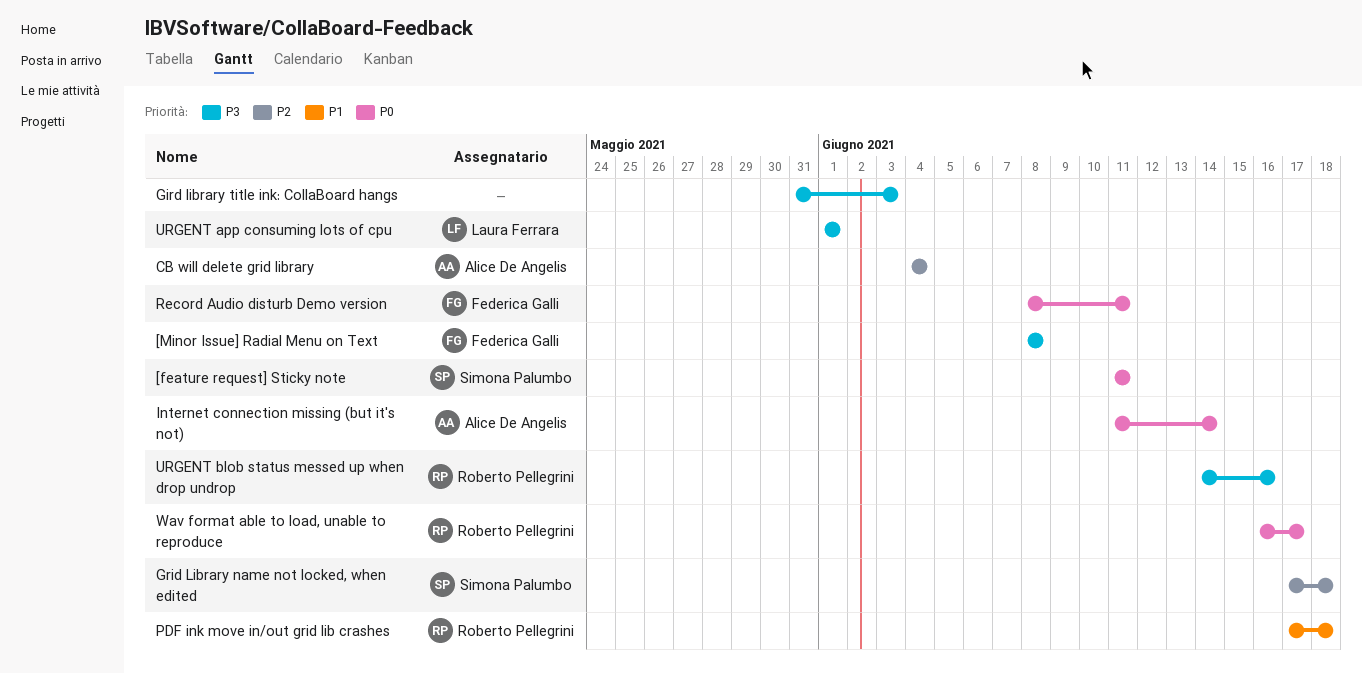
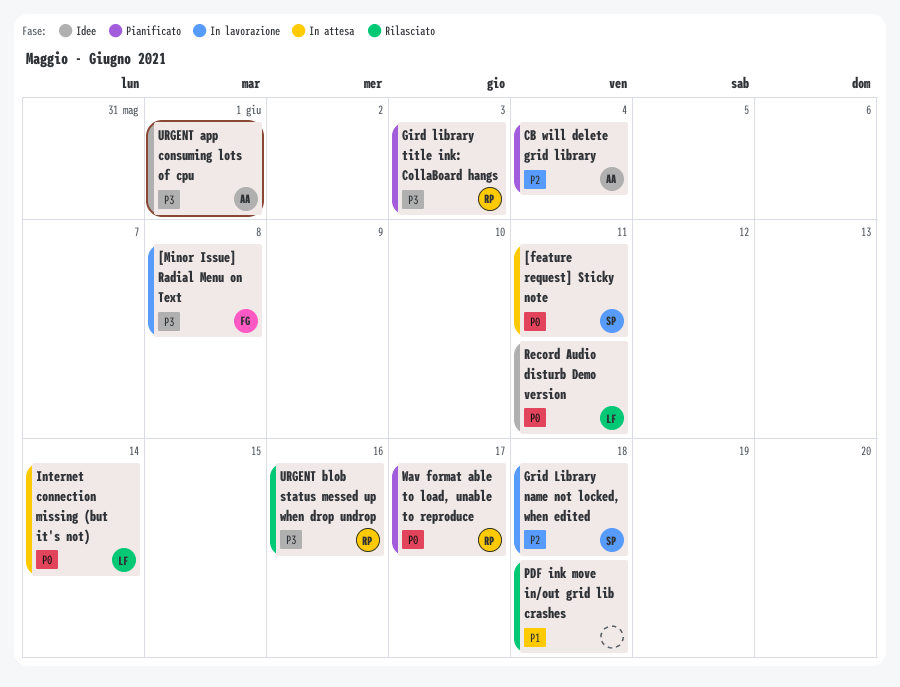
Gird library title ink: CollaBoard hangs, owner: none -> Roberto Pellegrini
Internet connection missing (but it's not), owner: Alice De Angelis -> Laura Ferrara
PDF ink move in/out grid lib crashes, owner: Roberto Pellegrini -> none
Record Audio disturb Demo version, owner: Federica Galli -> Laura Ferrara
URGENT app consuming lots of cpu, owner: Laura Ferrara -> Alice De Angelis

